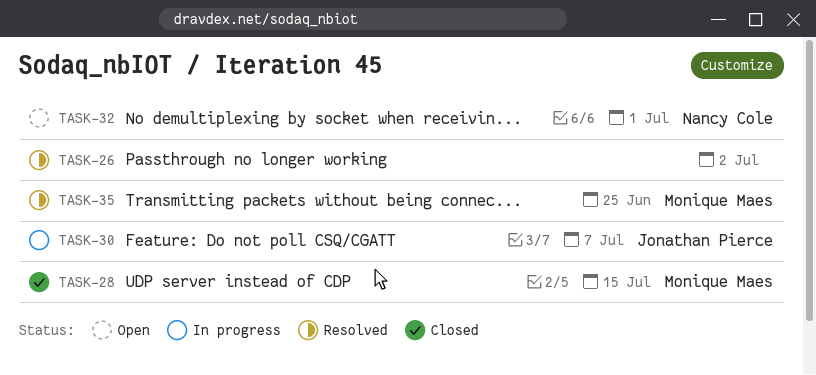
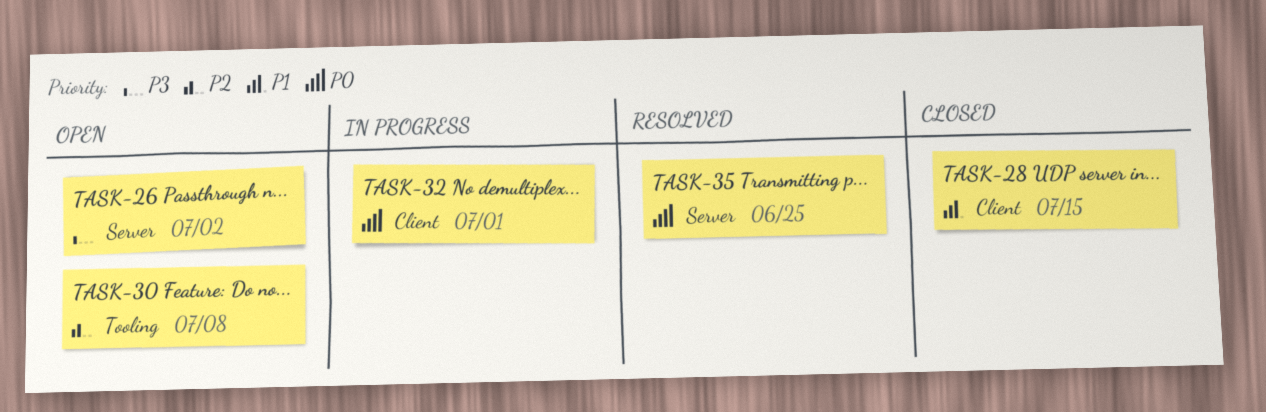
TASK-26, status: Resolved -> Open
TASK-30, status: In progress -> Open
TASK-30, due: Jul 7 -> Jul 8
TASK-32, status: Open -> In progress

